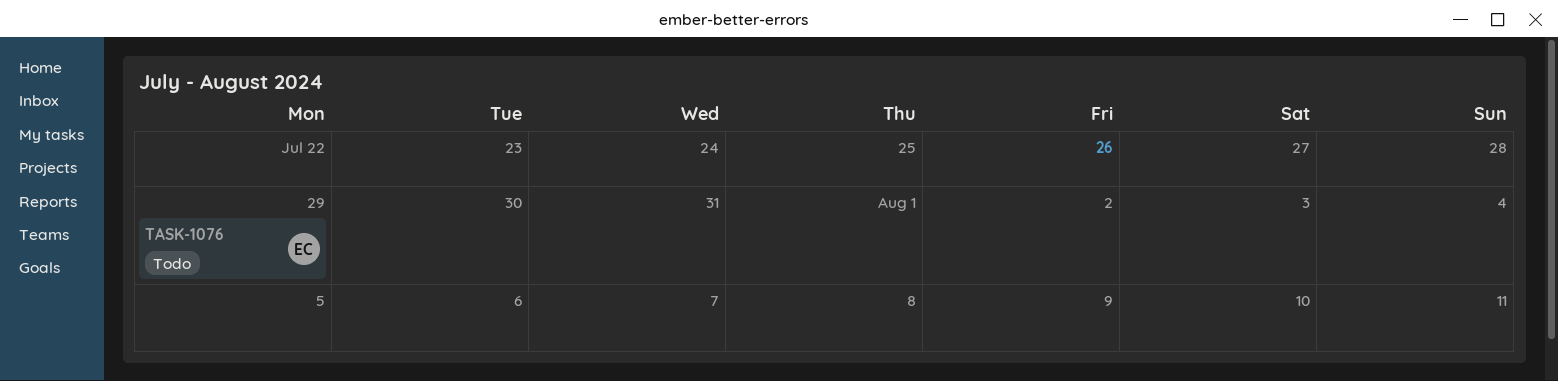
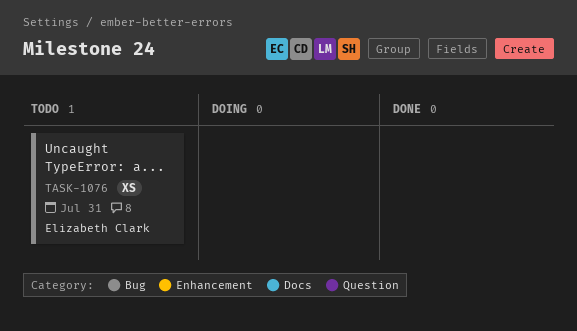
TASK-1076, due: Jul 29 -> Jul 31

